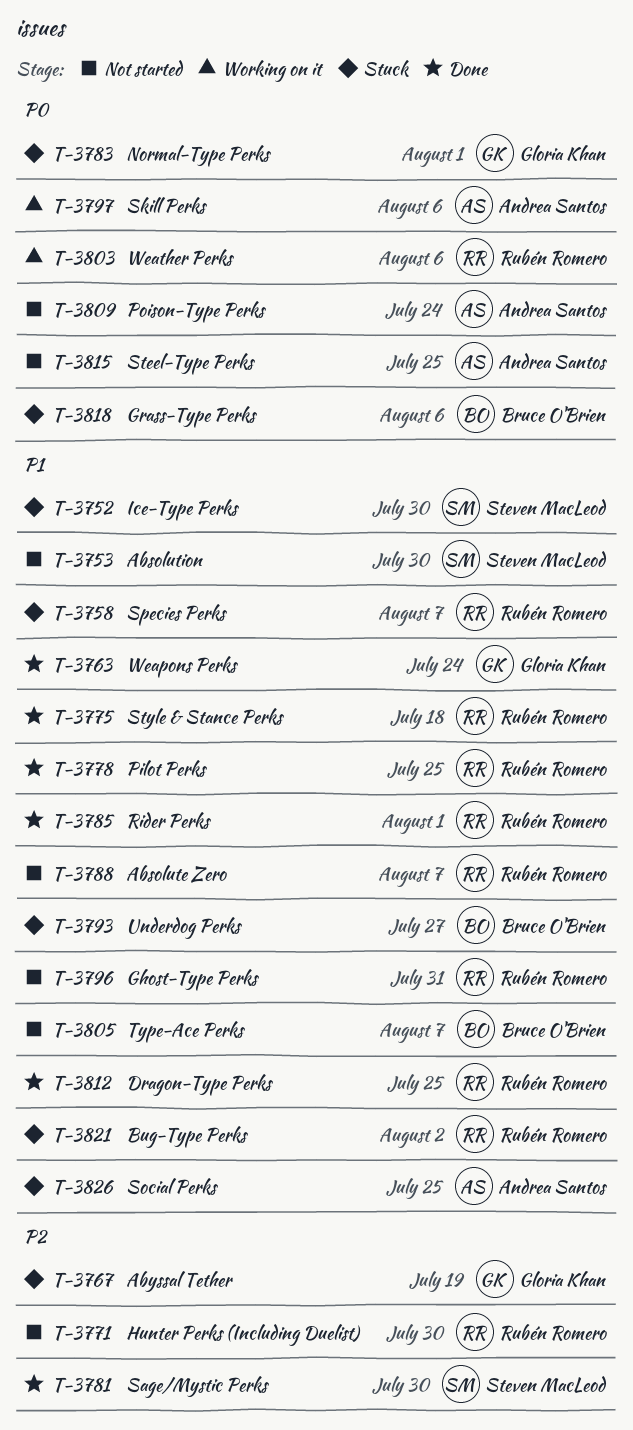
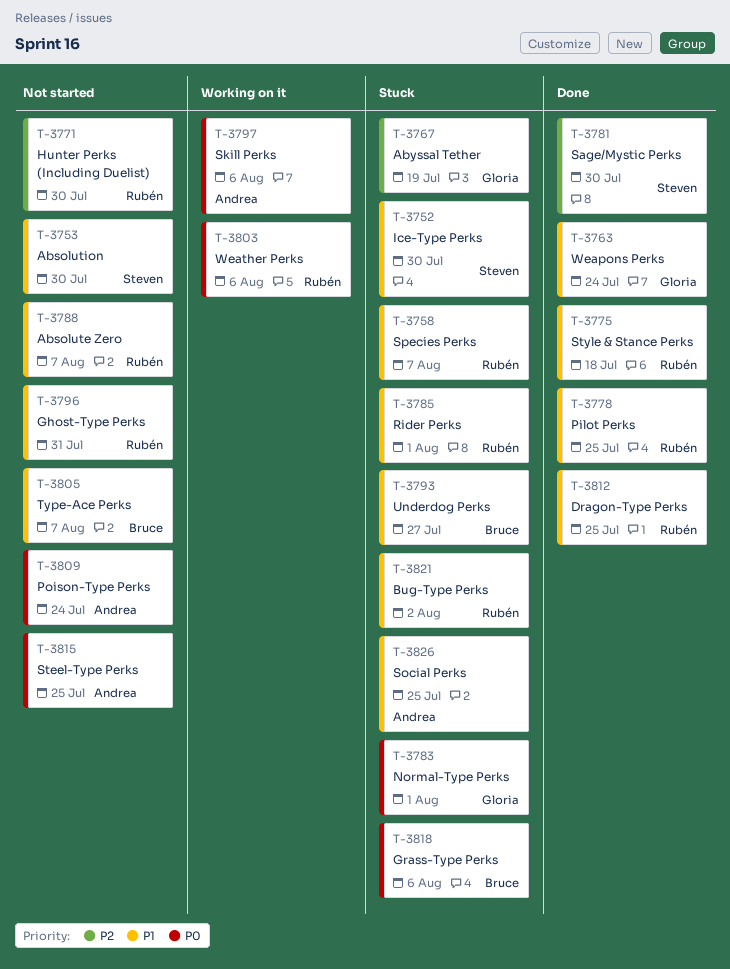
T-3785, status: Done -> Stuck

